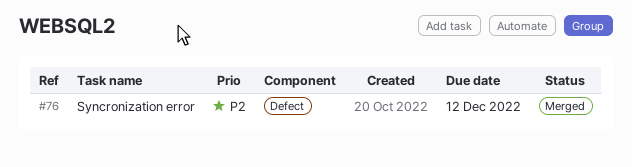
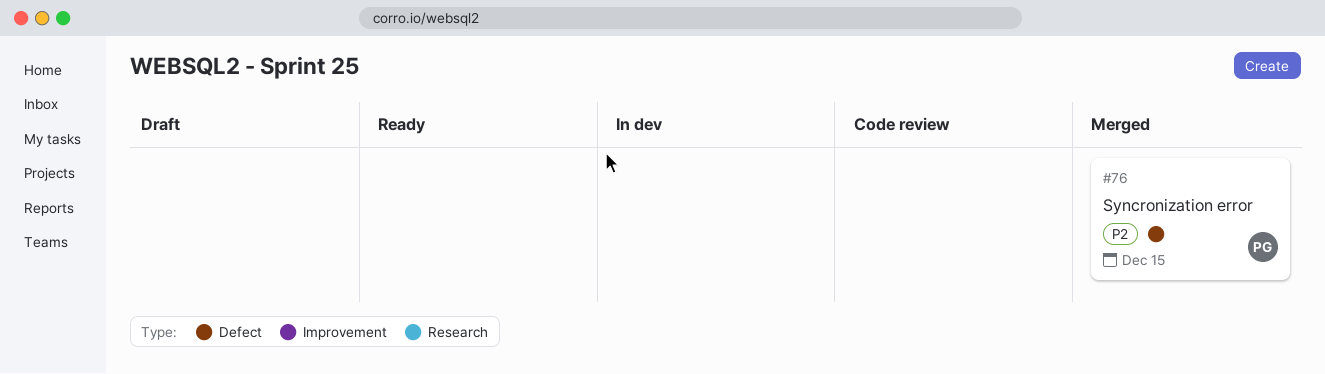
#76, due: Dec 12 -> Dec 15

